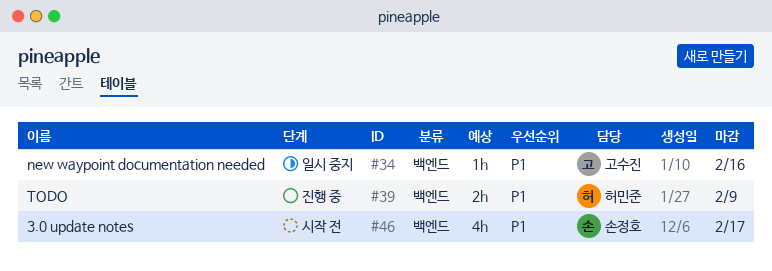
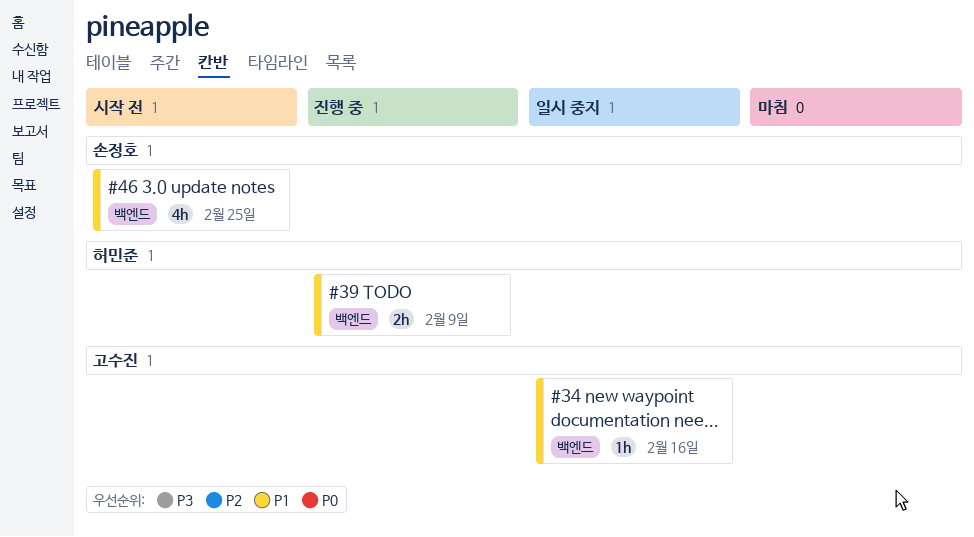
#46, due: Feb 17 -> Feb 25

